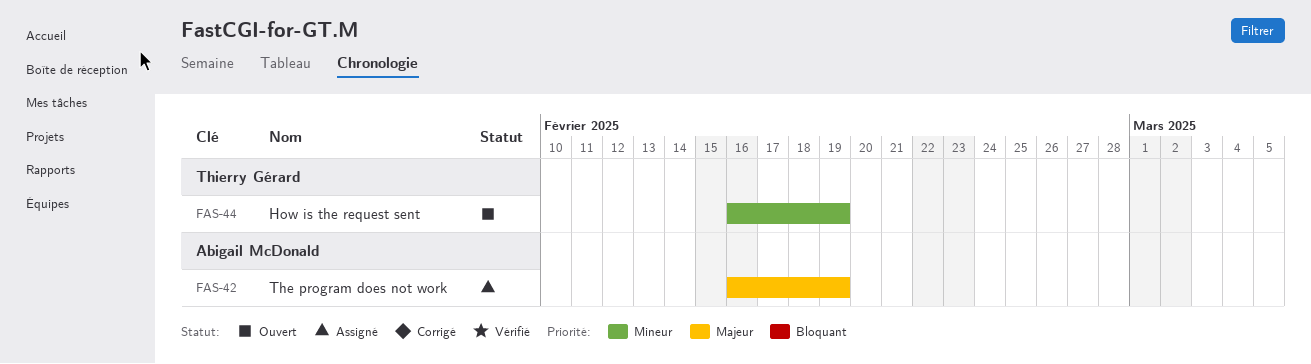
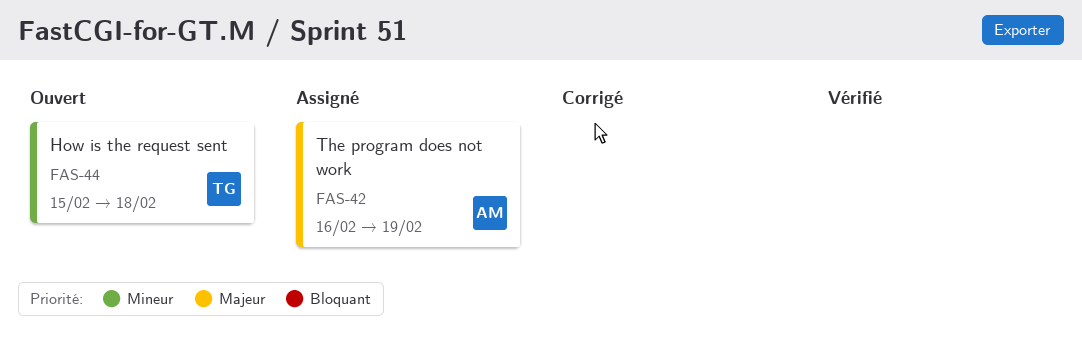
FAS-44, start: Feb 16 -> Feb 15
FAS-44, due: Feb 19 -> Feb 18

